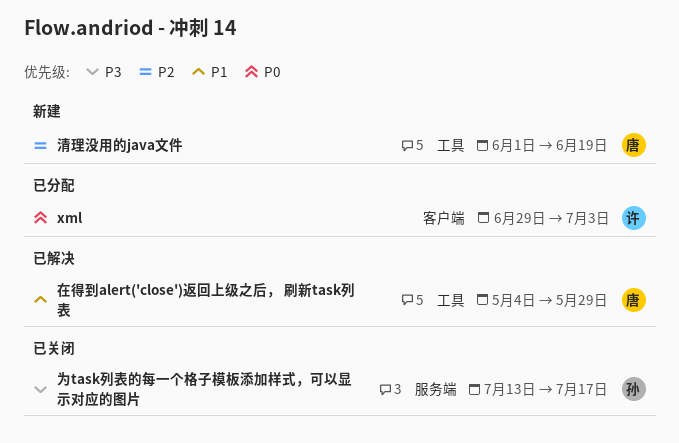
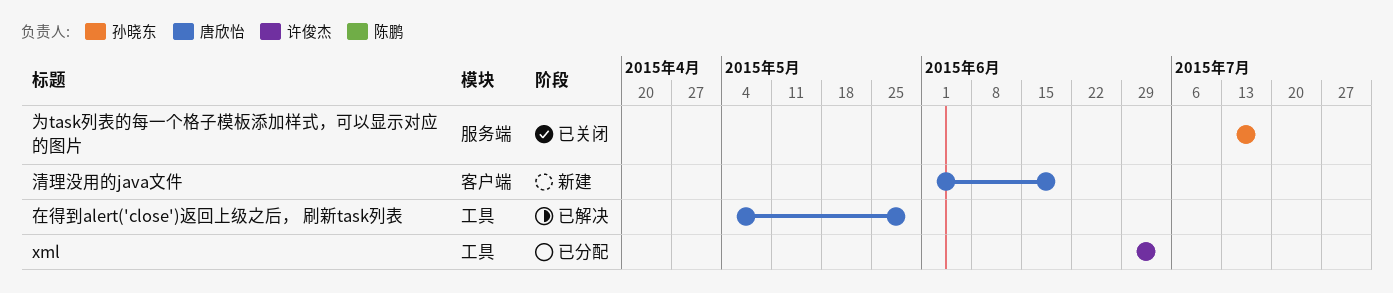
xml, label: 客户端 -> 工具
清理没用的java文件, label: 工具 -> 客户端

